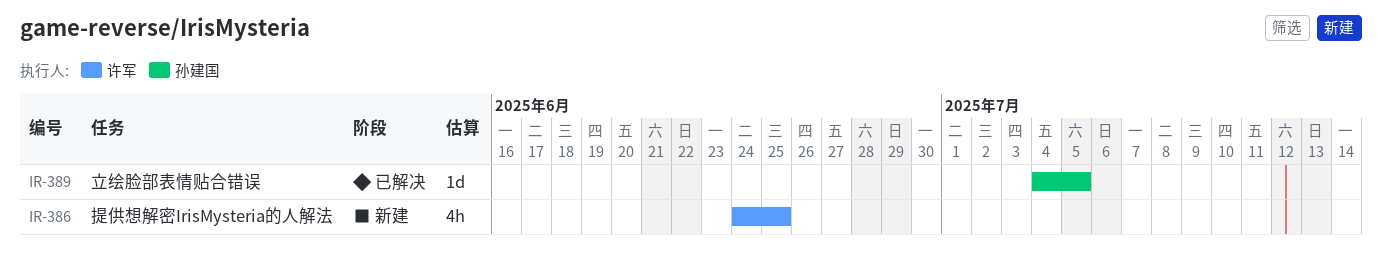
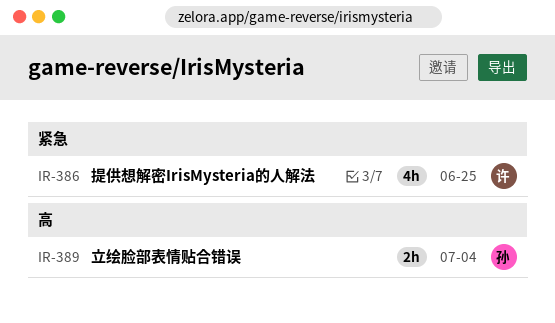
IR-389, estimate: 1d -> 2h
IR-389, due: Jul 5 -> Jul 4

